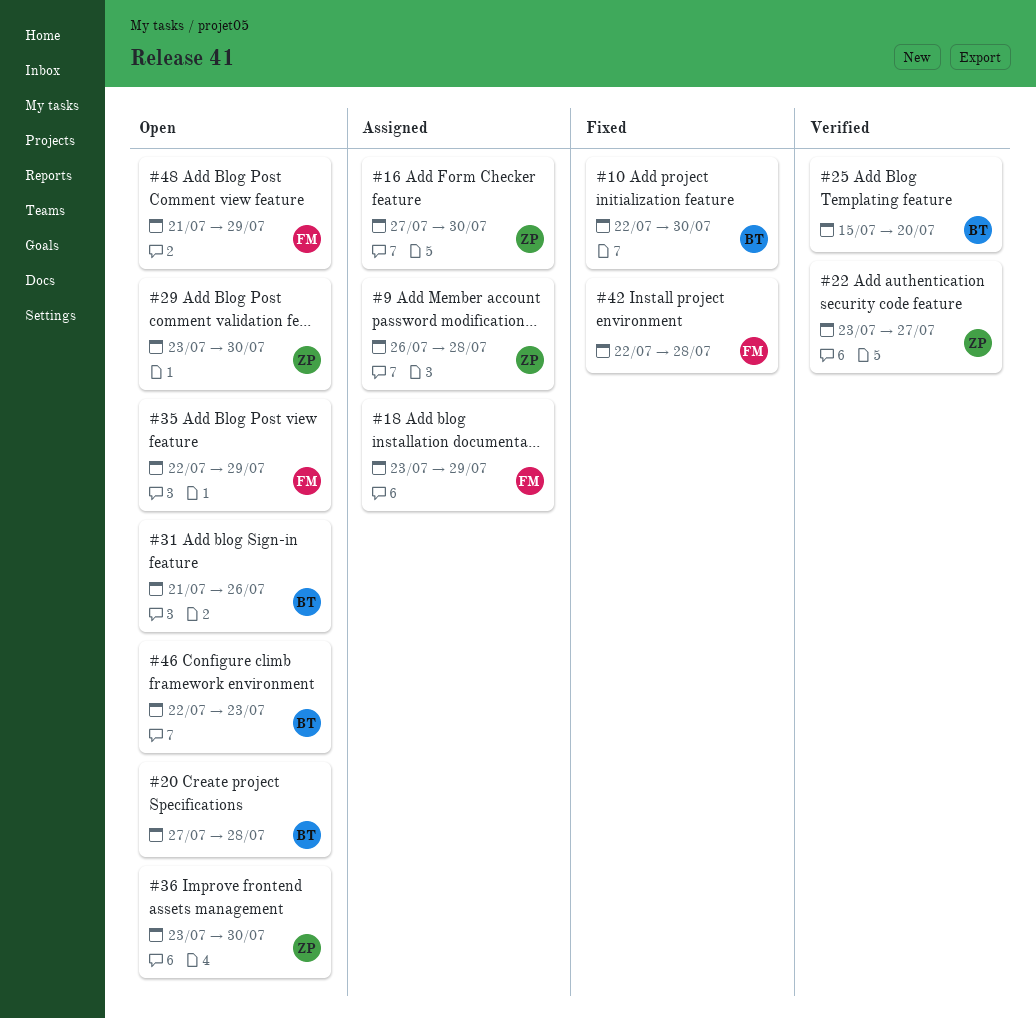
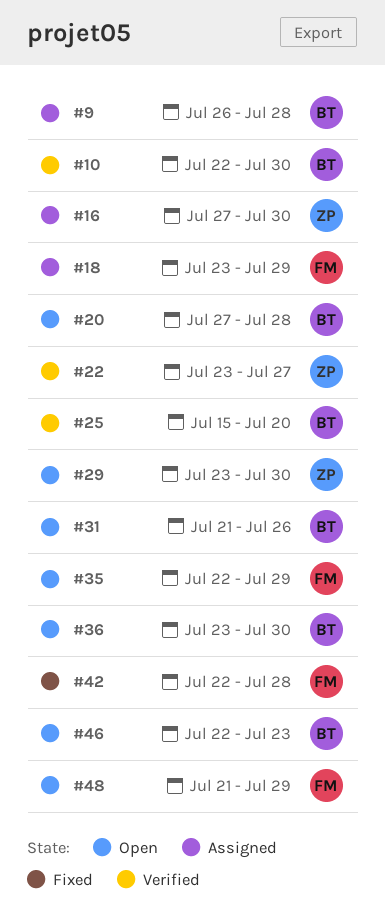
#9, owner: ZP -> BT
#10, status: Fixed -> Verified
#36, owner: ZP -> BT

